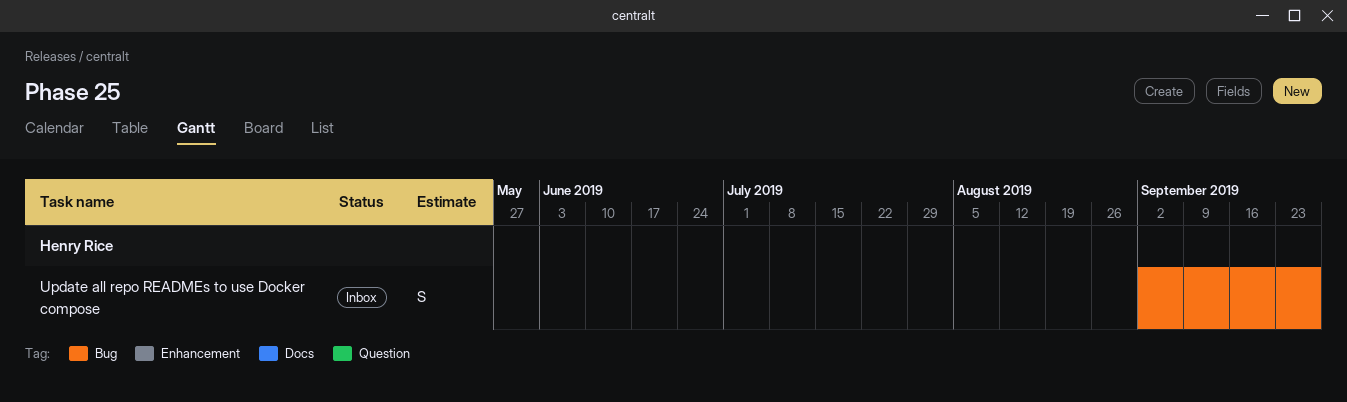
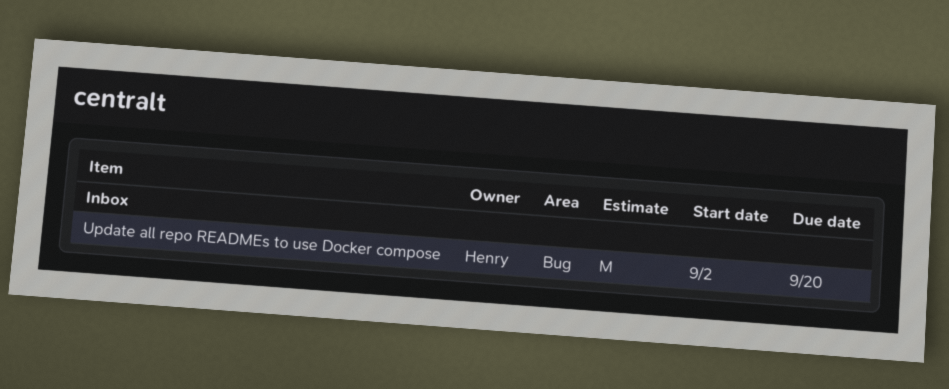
Update all repo READMEs to use Docker compose, estimate: S -> M
Update all repo READMEs to use Docker compose, due: Sep 27 -> Sep 20

